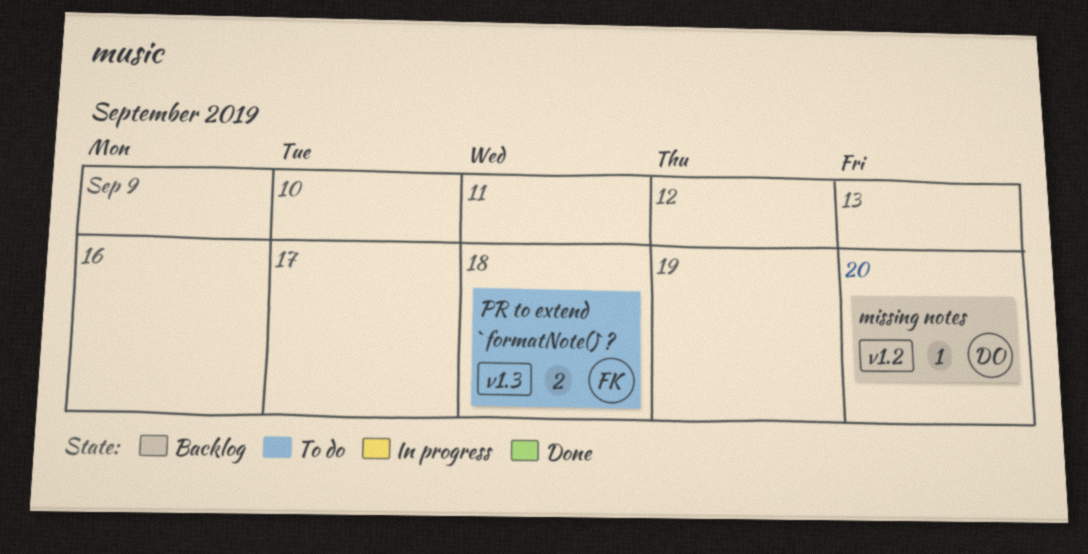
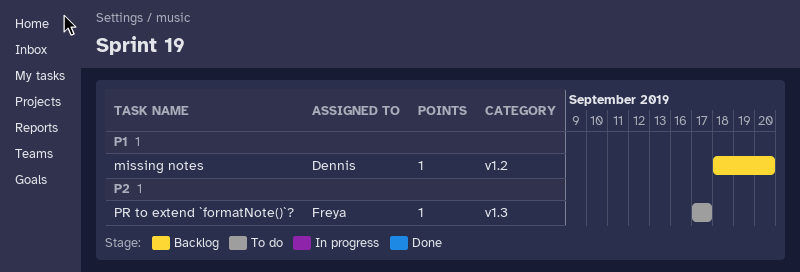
PR to extend `formatNote()`?, estimate: 2 -> 1
PR to extend `formatNote()`?, due: Sep 18 -> Sep 17

